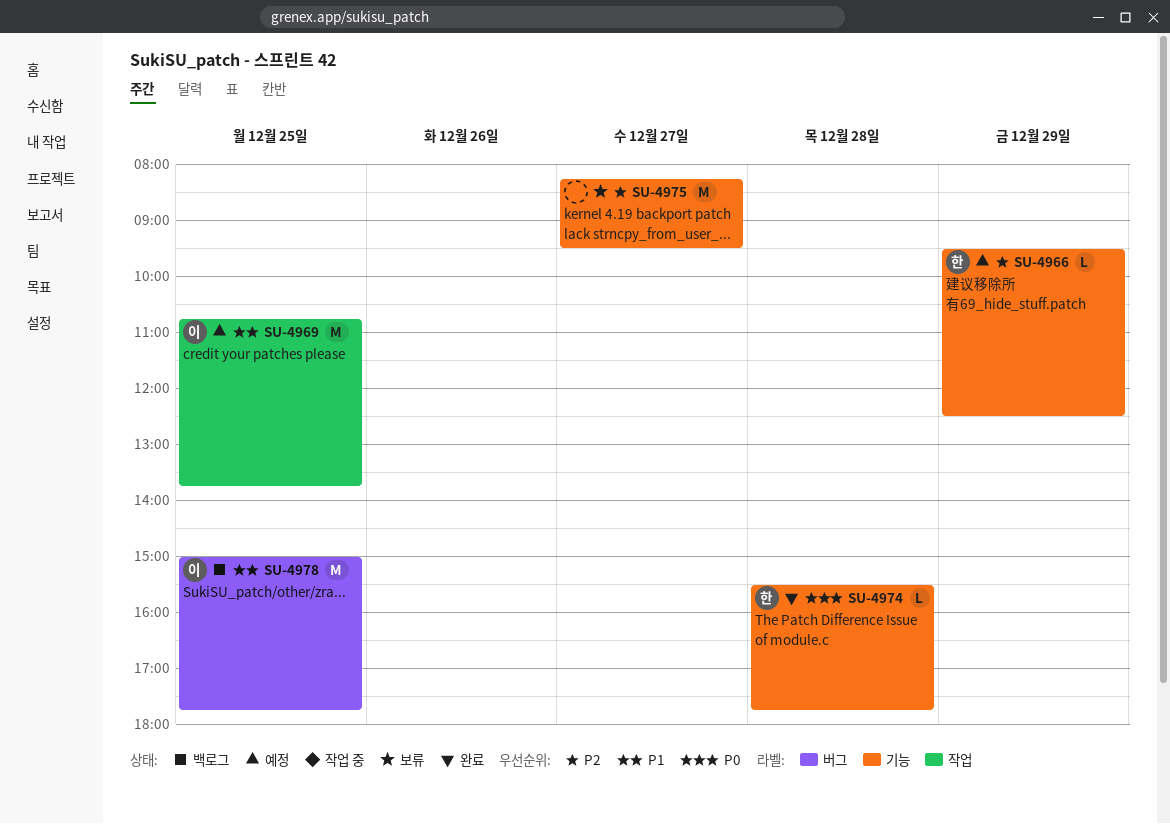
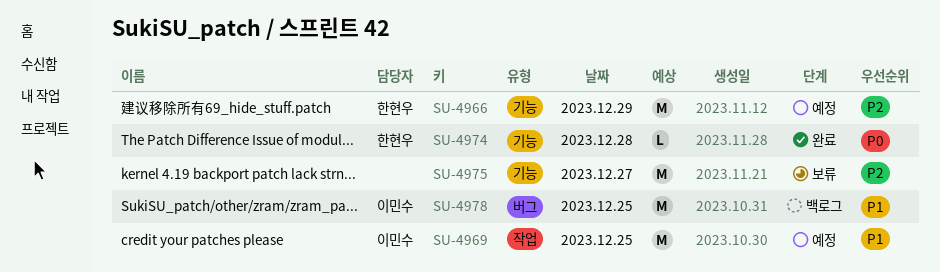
SU-4966, estimate: L -> M

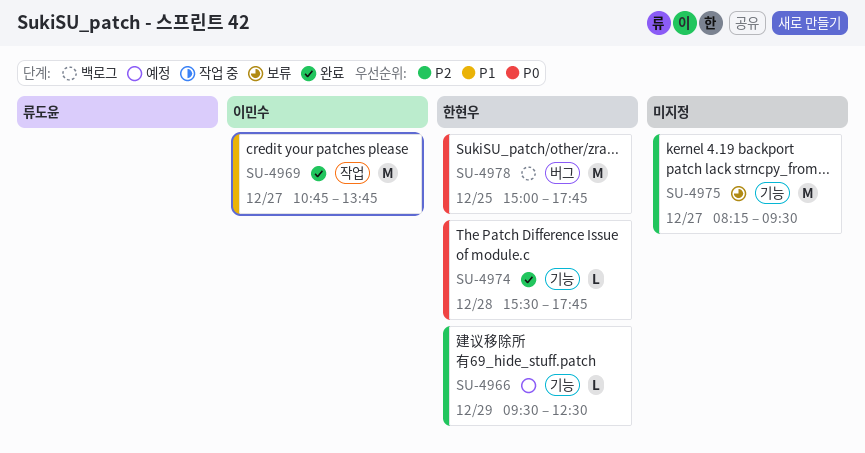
SU-4966, estimate: M -> L
SU-4969, status: 예정 -> 완료
SU-4969, day: Dec 25 -> Dec 27
SU-4978, owner: 이민수 -> 한현우
SU-4978, priority: P1 -> P0

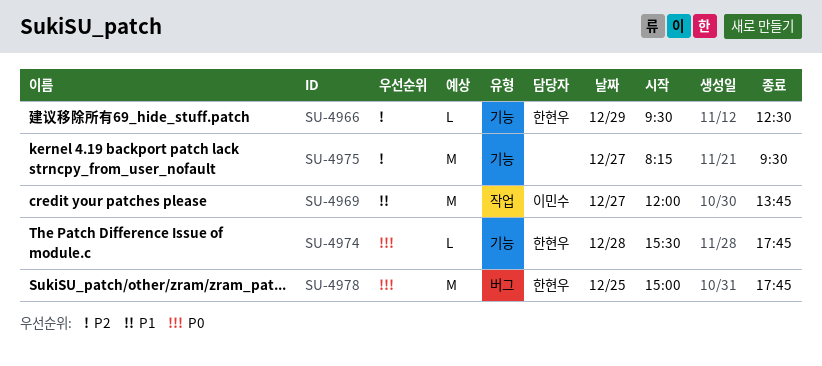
SU-4969, begins: 10:45 -> 12:00

